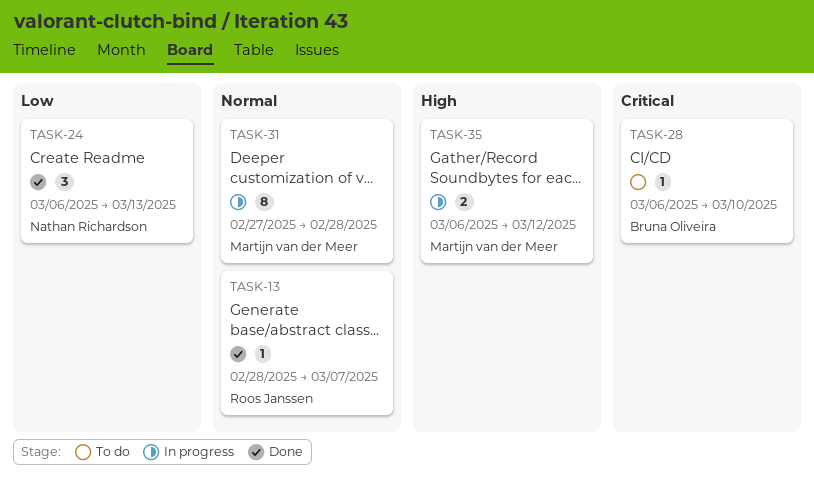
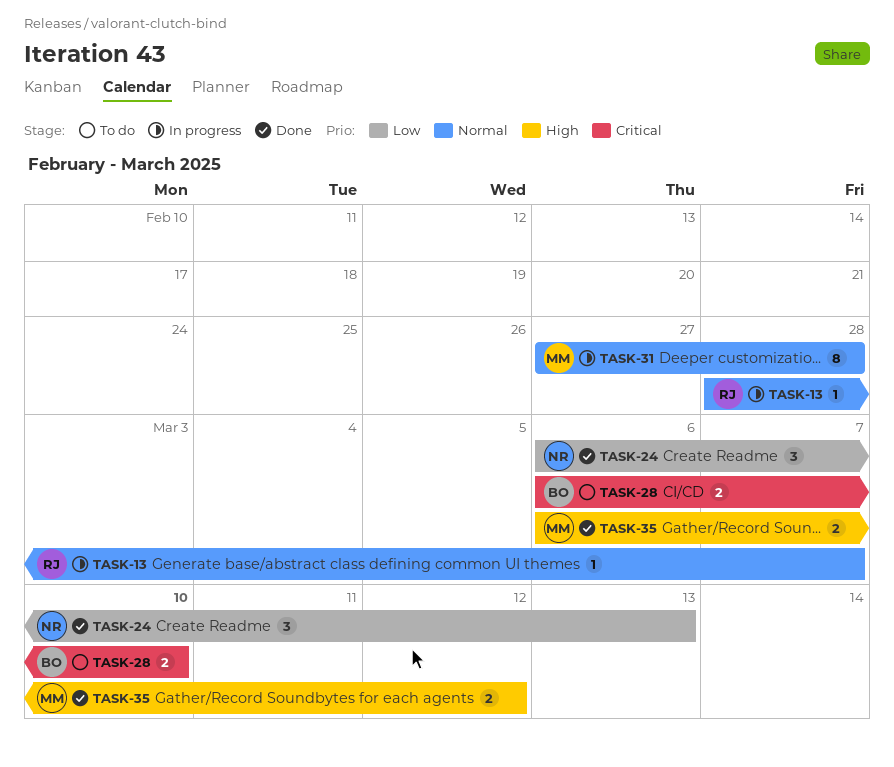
TASK-13, status: Done -> In progress
TASK-28, estimate: 1 -> 2
TASK-35, status: In progress -> Done

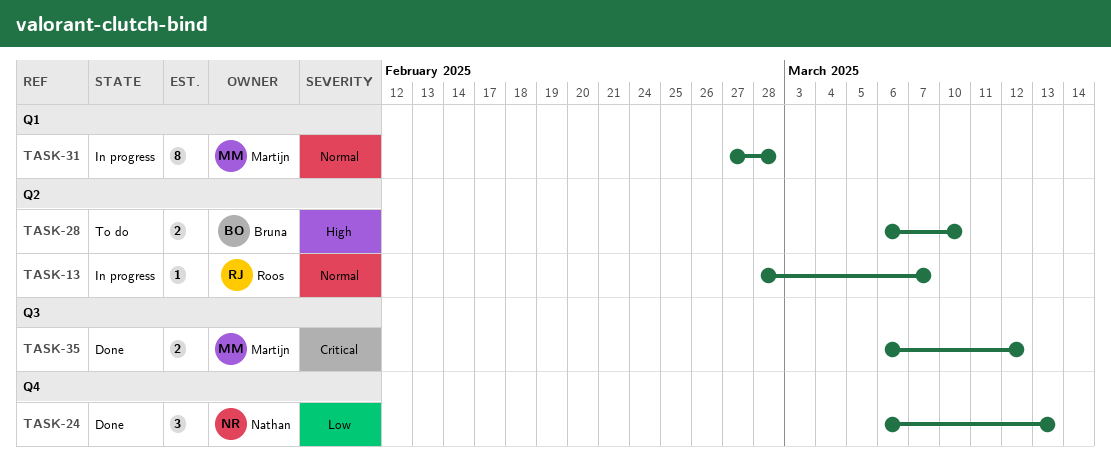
TASK-28, priority: Critical -> High
TASK-35, priority: High -> Critical

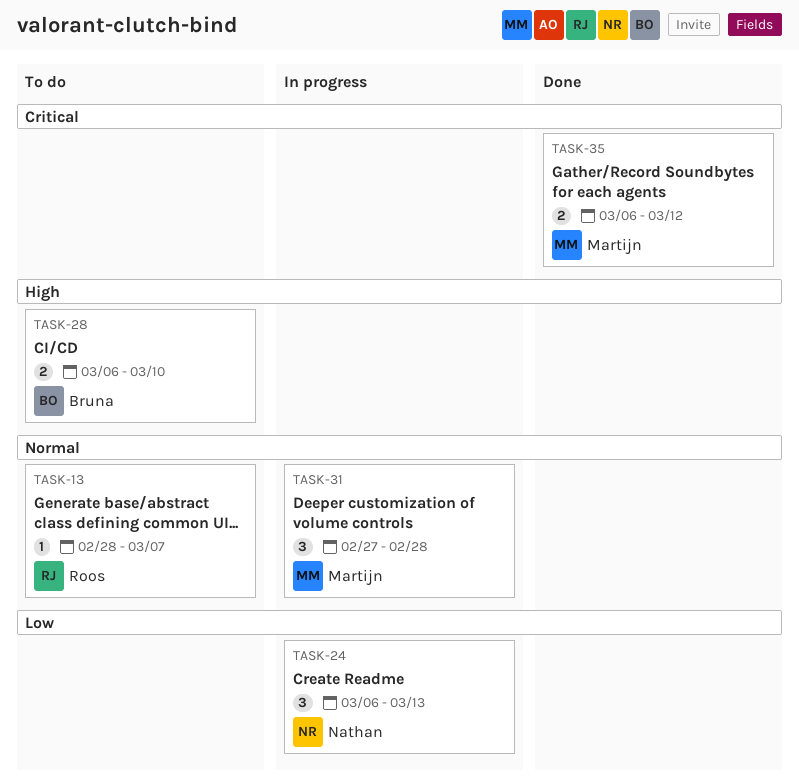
TASK-13, status: In progress -> To do
TASK-24, status: Done -> In progress
TASK-31, estimate: 8 -> 3

